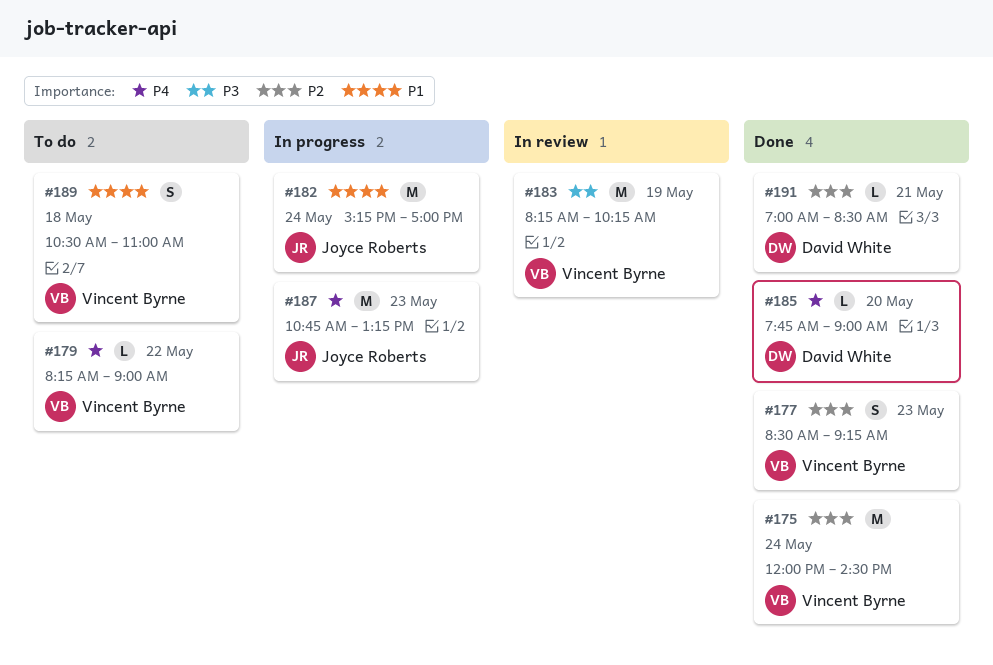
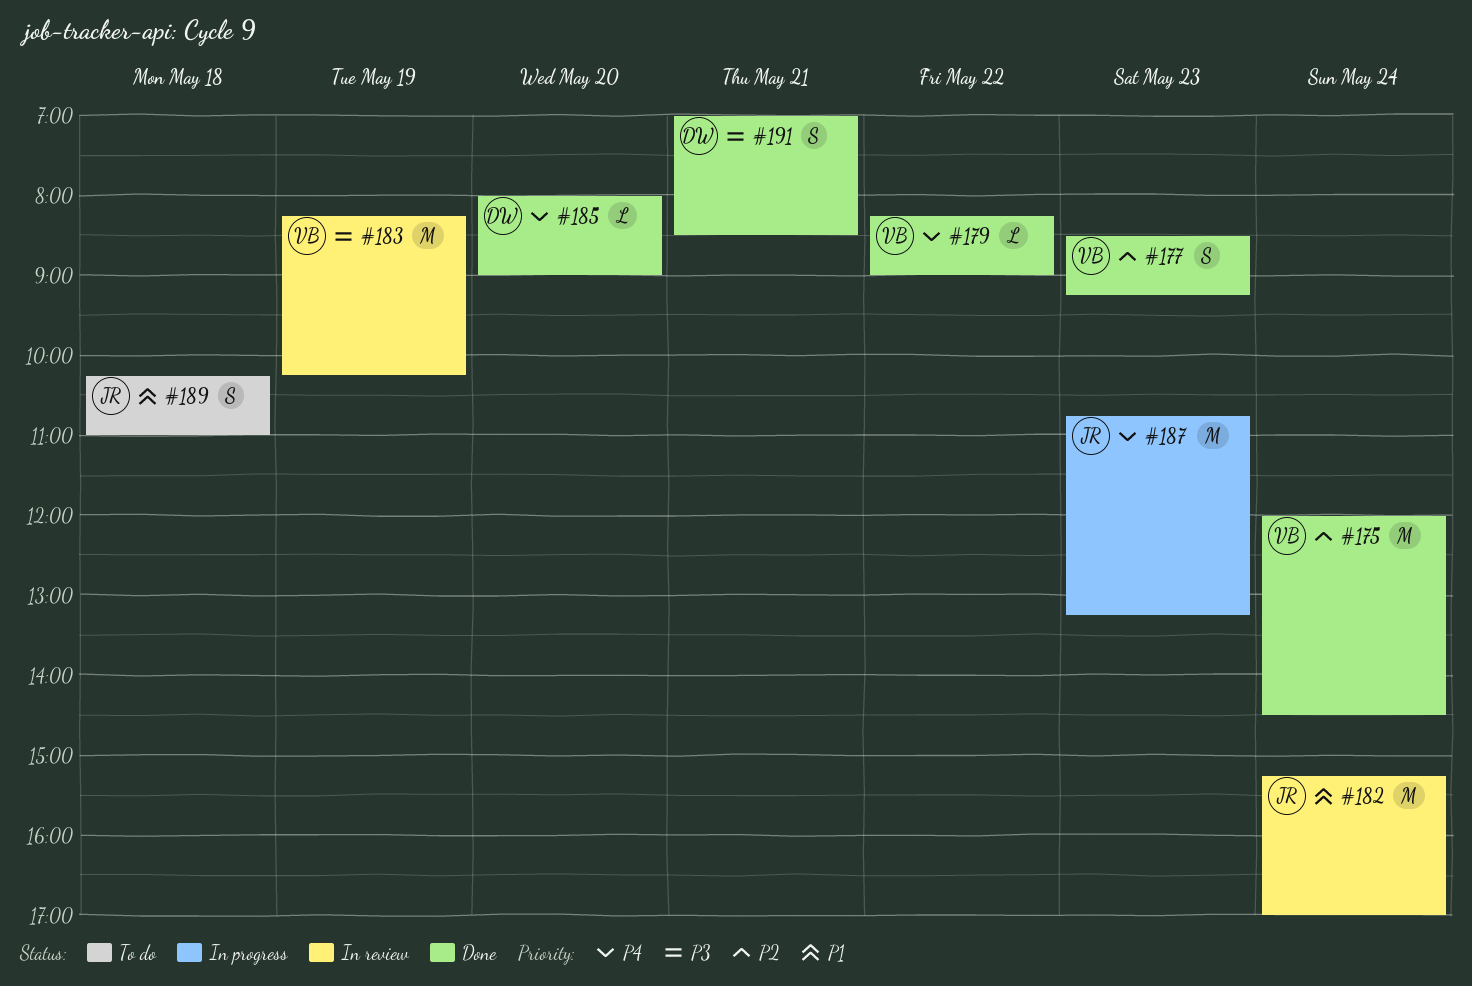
#179, status: To do -> Done
#182, status: In progress -> In review
#185, begins: 07:45 -> 08:00
#189, owner: Vincent Byrne -> Joyce Roberts
#189, begins: 10:30 -> 10:15
#191, priority: P2 -> P3
#191, estimate: L -> S

